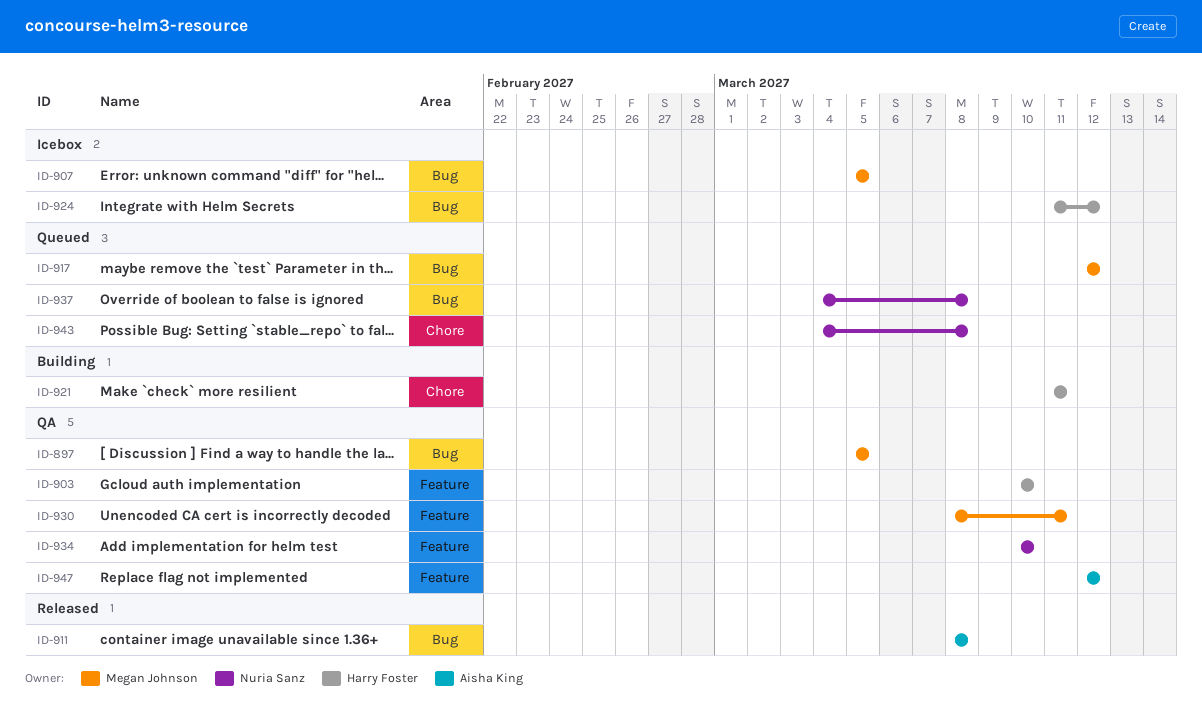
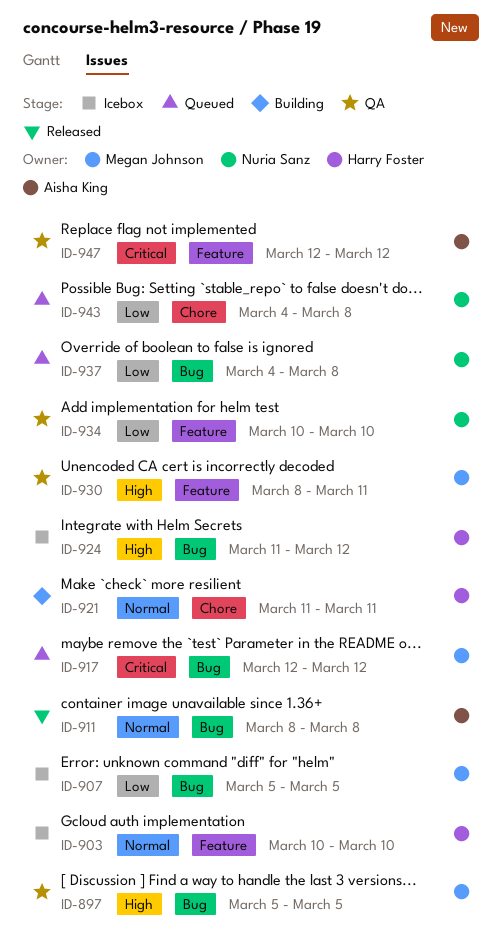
ID-903, status: QA -> Icebox

